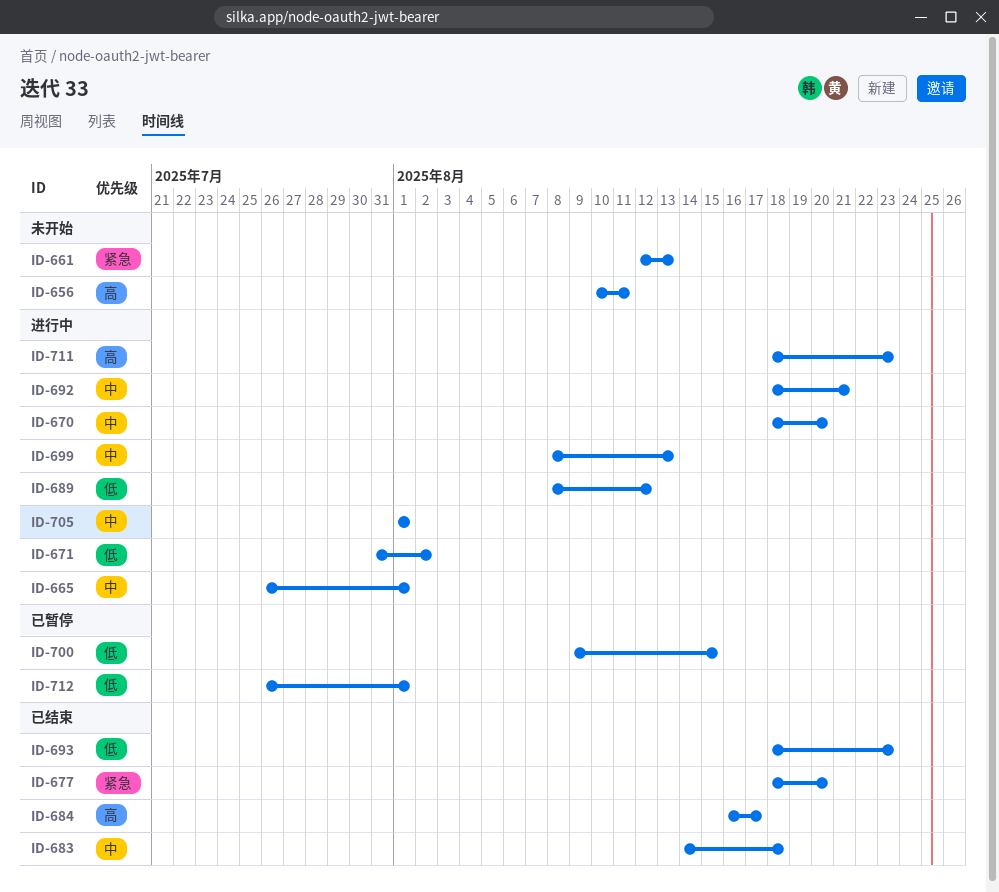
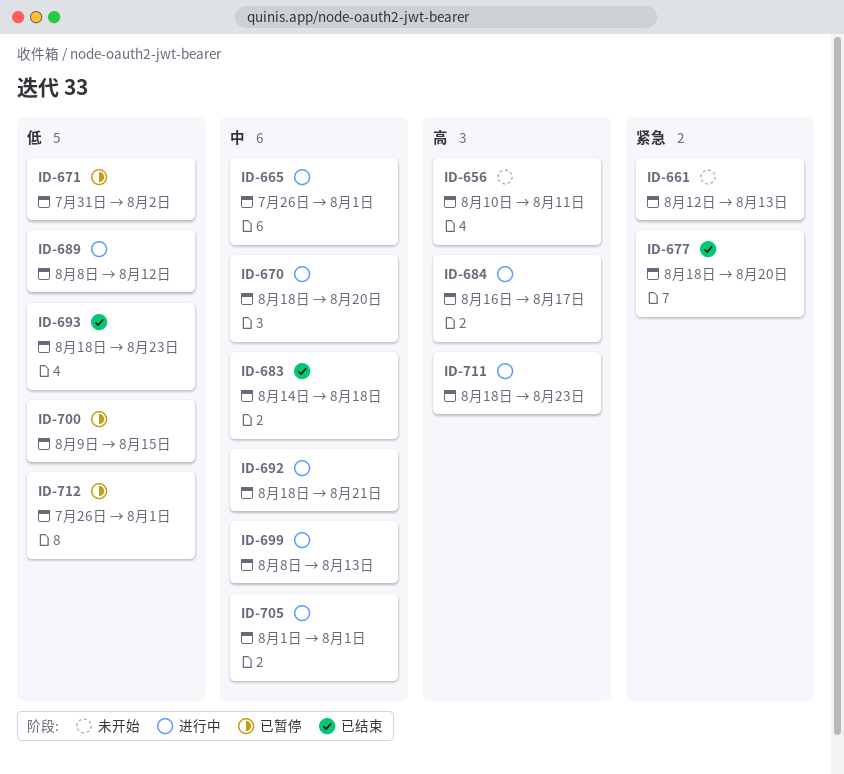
ID-671, status: 进行中 -> 已暂停
ID-684, status: 已结束 -> 进行中

